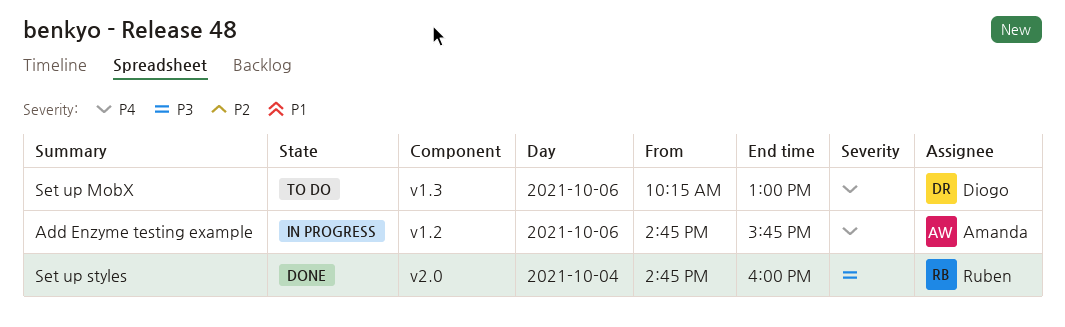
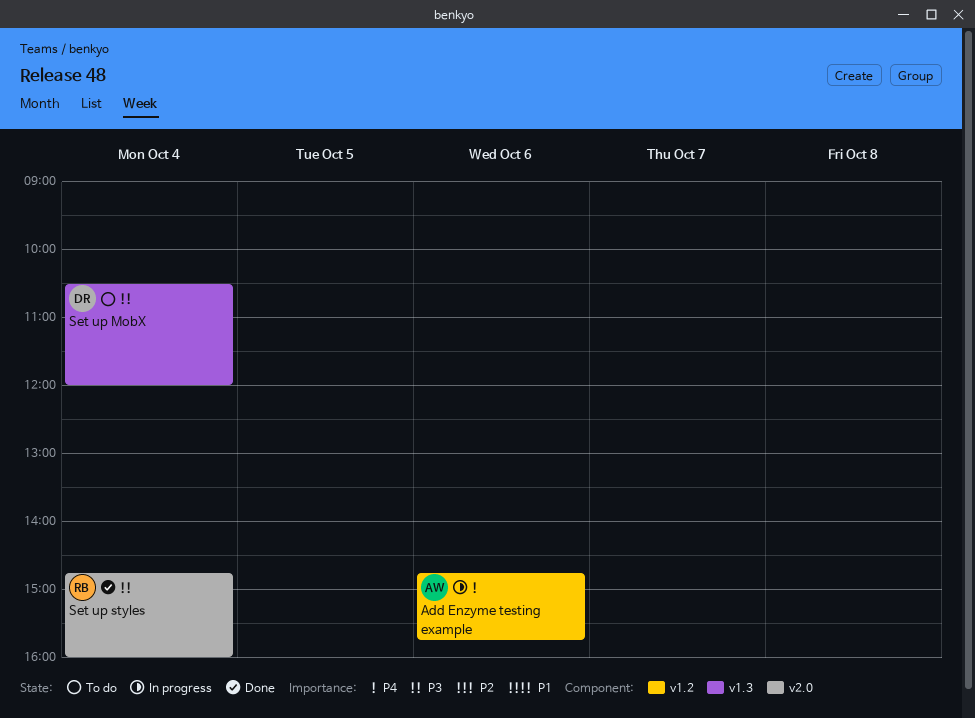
Set up MobX, priority: P4 -> P3
Set up MobX, day: Oct 6 -> Oct 4
Set up MobX, begins: 10:15 -> 10:30
Set up MobX, ends: 13:00 -> 12:00

